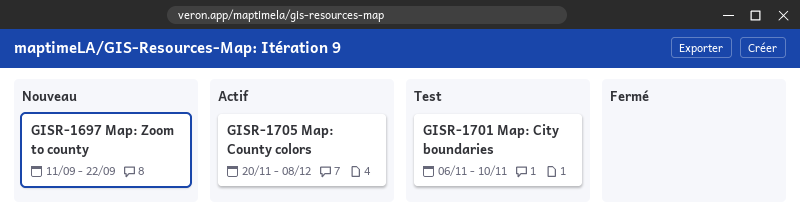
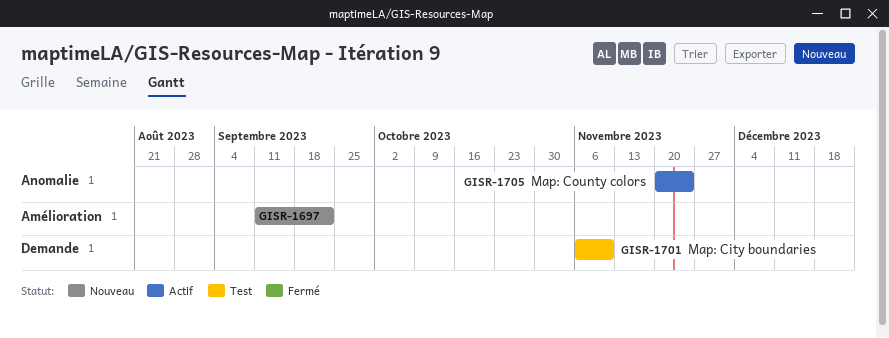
GISR-1705, due: Dec 8 -> Nov 24

